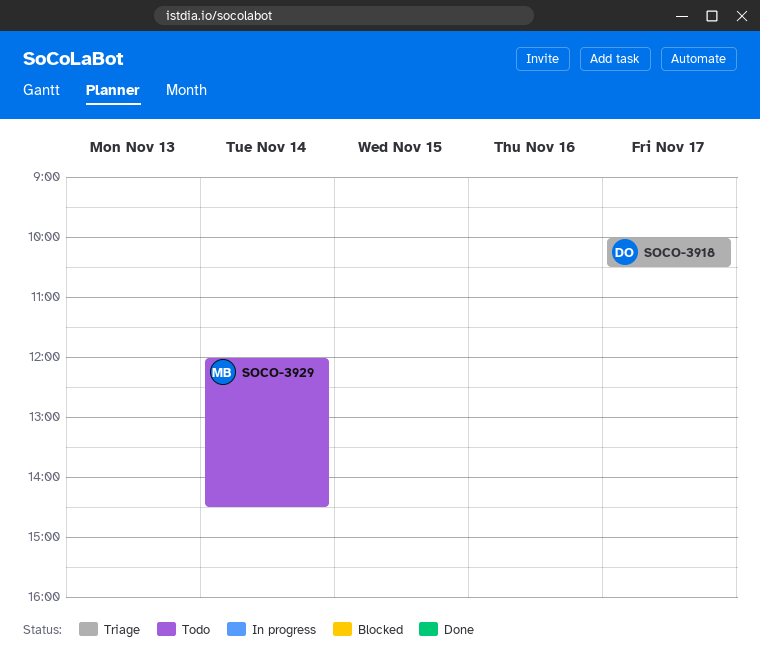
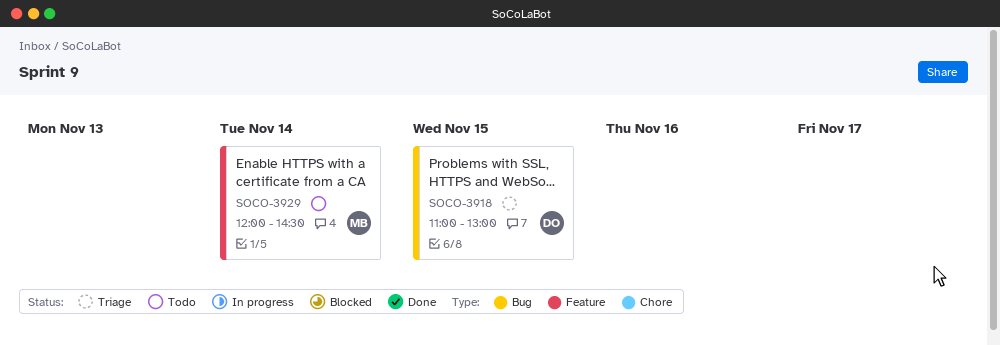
SOCO-3918, day: Nov 17 -> Nov 15
SOCO-3918, begins: 10:00 -> 11:00
SOCO-3918, ends: 10:30 -> 13:00

